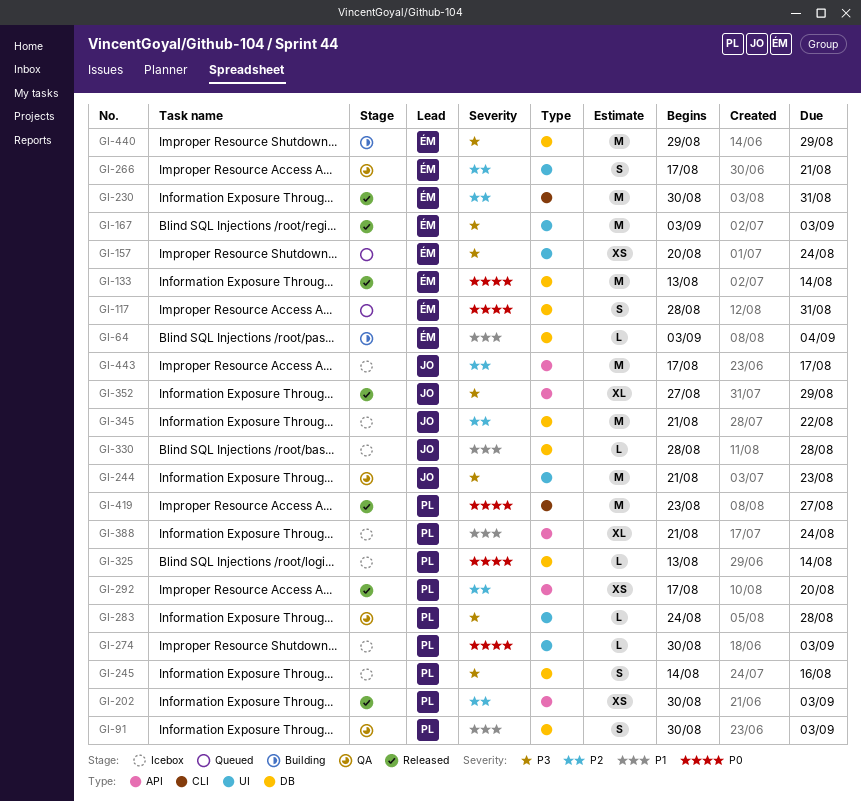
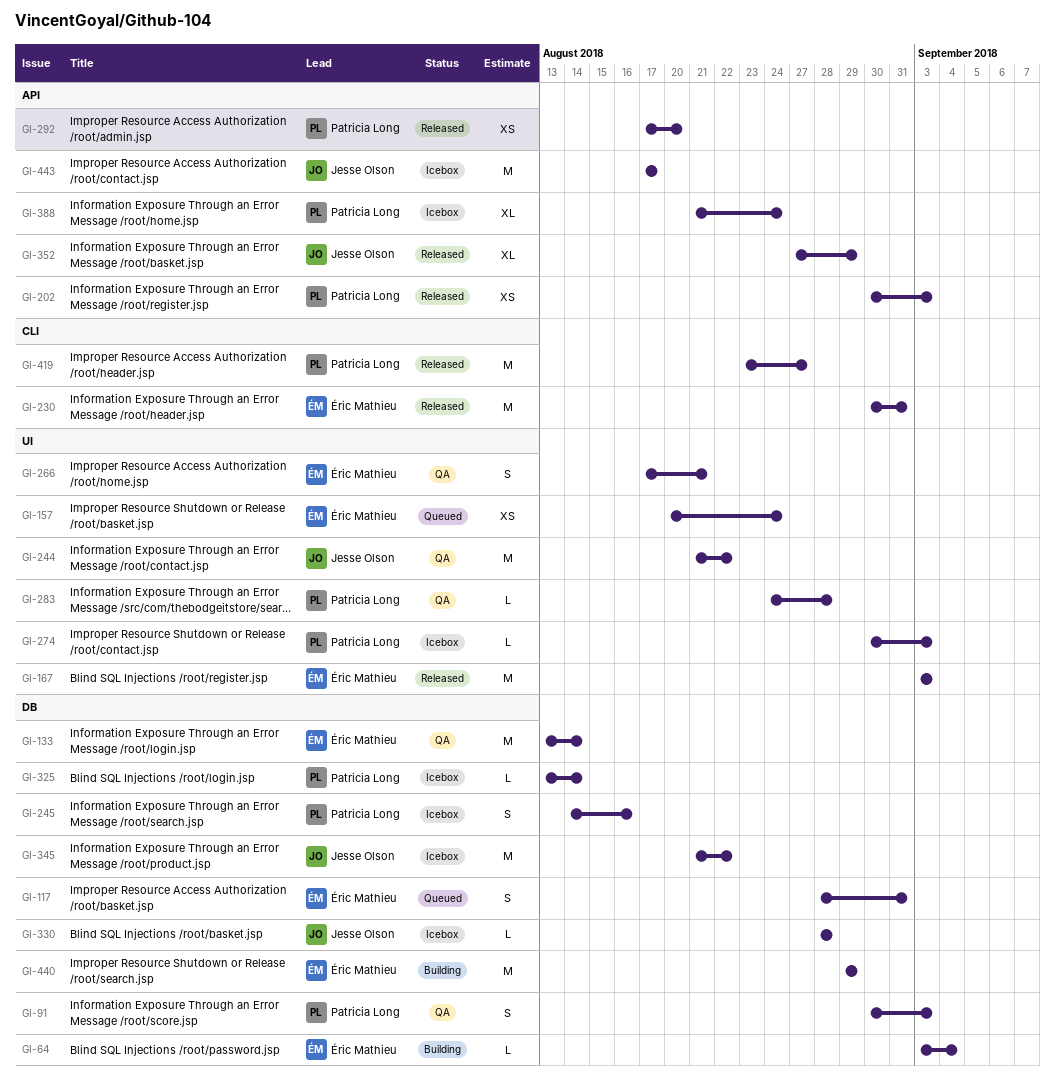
GI-133, status: Released -> QA
GI-244, due: Aug 23 -> Aug 22

